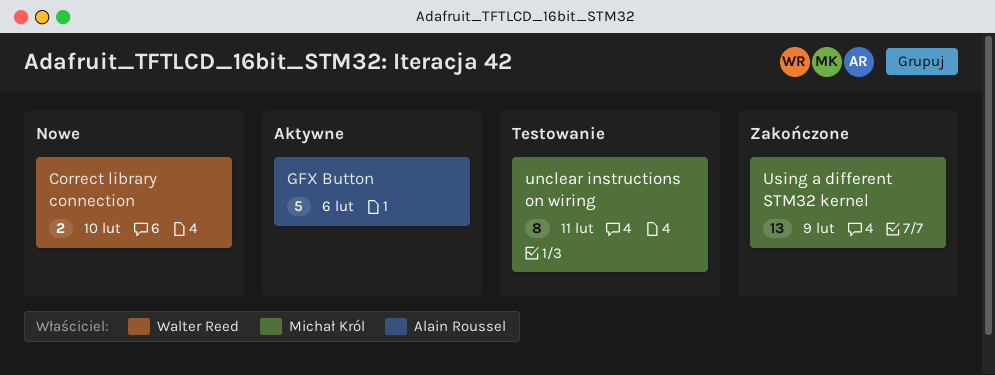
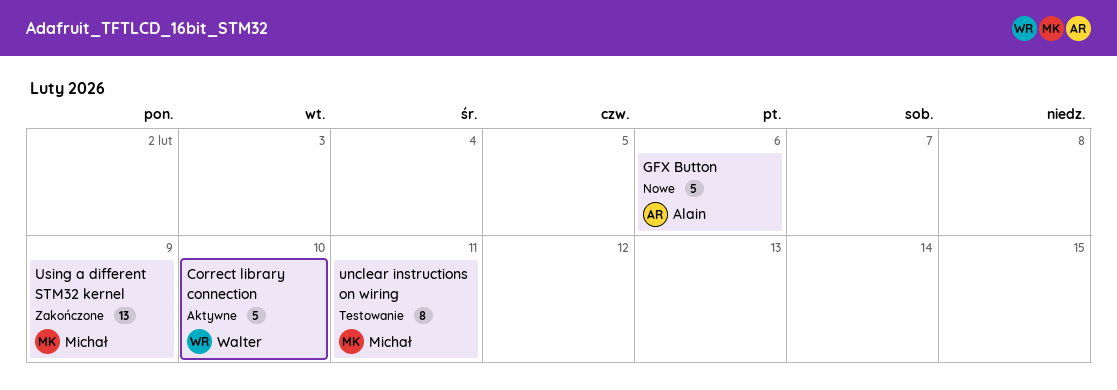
Correct library connection, status: Nowe -> Aktywne
Correct library connection, estimate: 2 -> 5
GFX Button, status: Aktywne -> Nowe

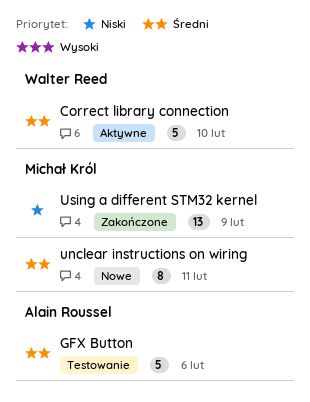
GFX Button, status: Nowe -> Testowanie
unclear instructions on wiring, status: Testowanie -> Nowe

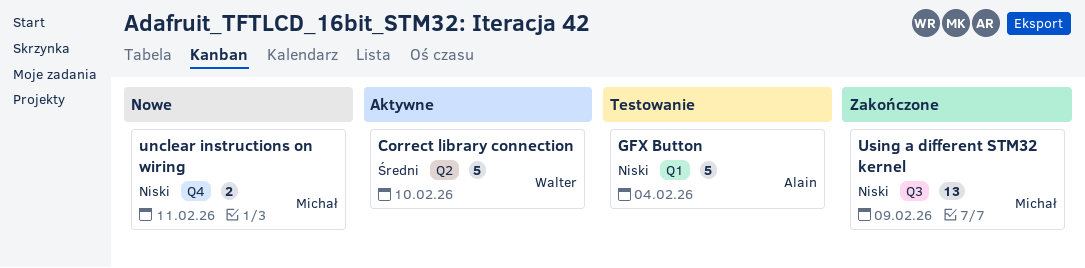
GFX Button, priority: Średni -> Niski
GFX Button, due: Feb 6 -> Feb 4
unclear instructions on wiring, priority: Średni -> Niski
unclear instructions on wiring, estimate: 8 -> 2

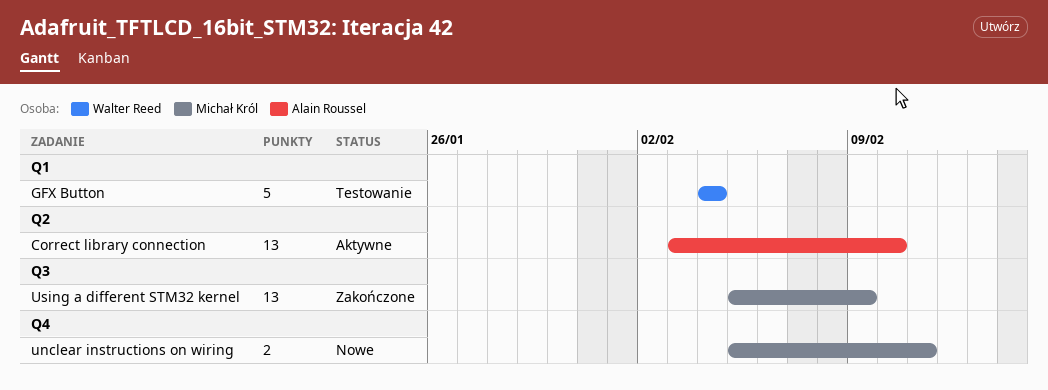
Correct library connection, owner: Walter Reed -> Alain Roussel
Correct library connection, estimate: 5 -> 13
GFX Button, owner: Alain Roussel -> Walter Reed

